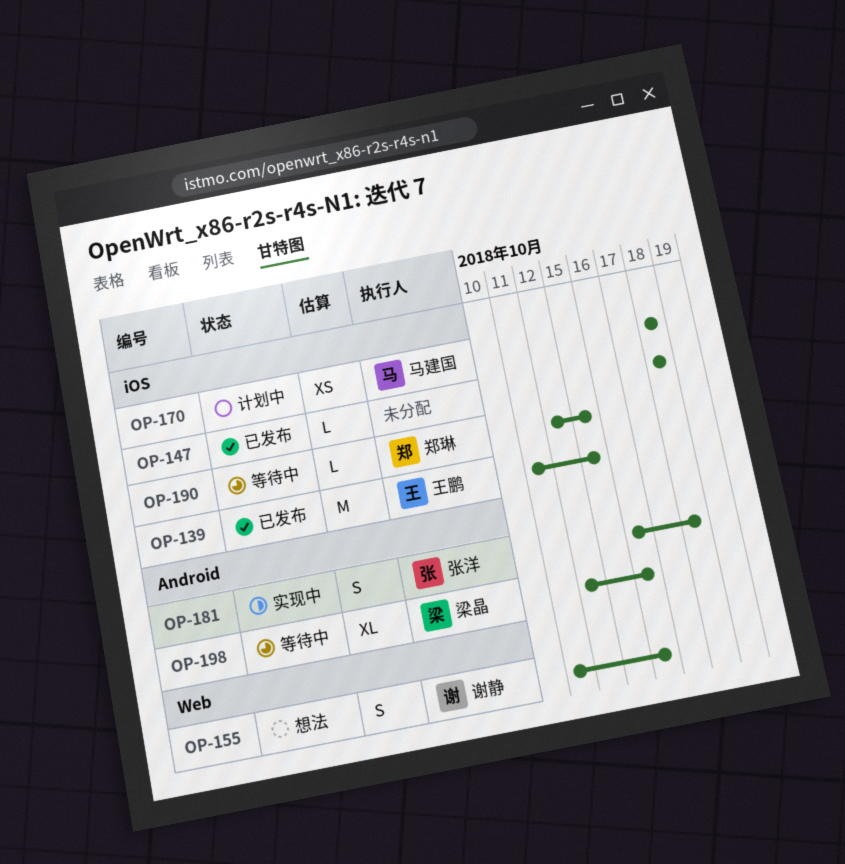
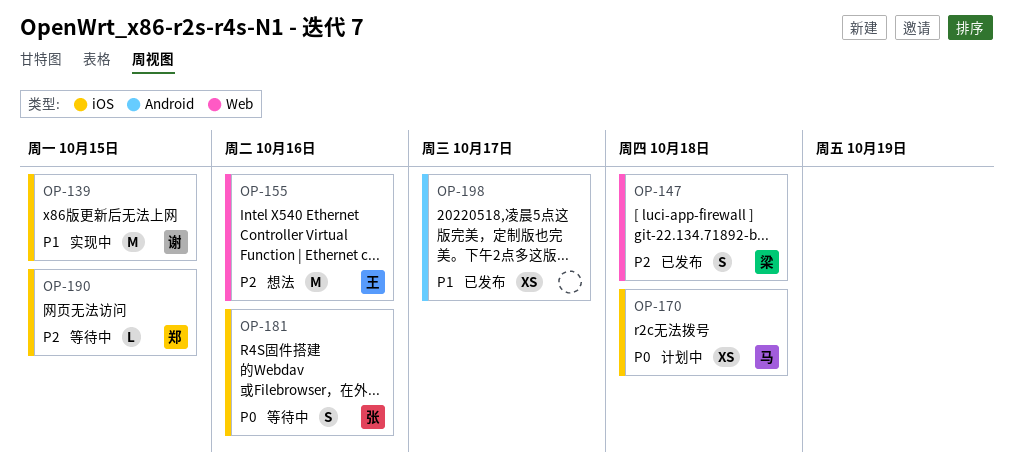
OP-139, status: 已发布 -> 实现中
OP-139, owner: 王鹏 -> 谢静
OP-147, owner: none -> 梁晶
OP-147, label: iOS -> Web
OP-147, estimate: L -> S
OP-155, owner: 谢静 -> 王鹏
OP-155, estimate: S -> M
OP-181, status: 实现中 -> 等待中
OP-181, label: Android -> iOS
OP-181, due: Oct 18 -> Oct 16
OP-198, status: 等待中 -> 已发布
OP-198, owner: 梁晶 -> none
OP-198, estimate: XL -> XS
OP-198, due: Oct 16 -> Oct 17

